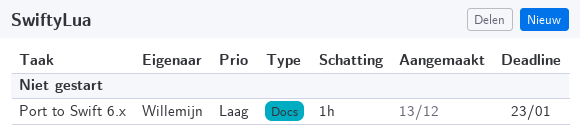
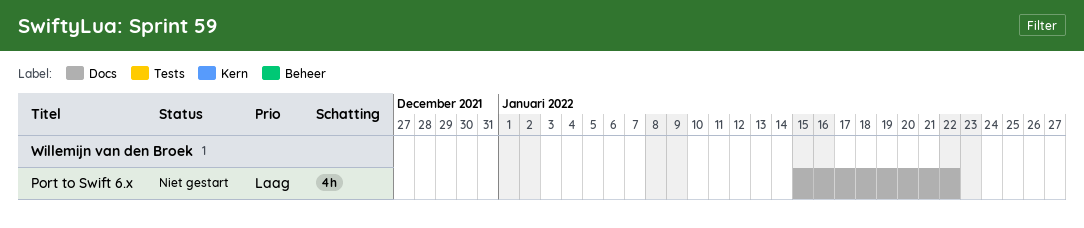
Port to Swift 6.x, estimate: 1h -> 4h
Port to Swift 6.x, due: Jan 23 -> Jan 22

